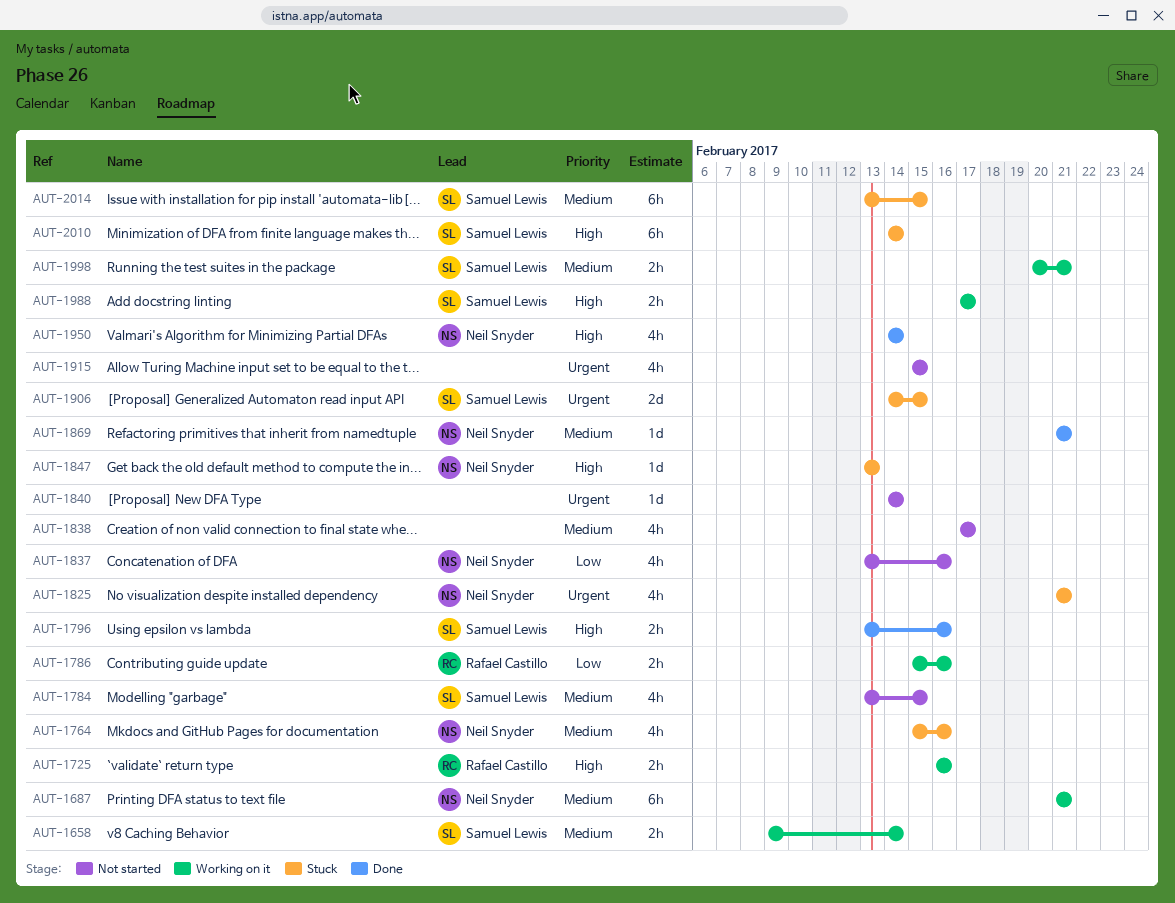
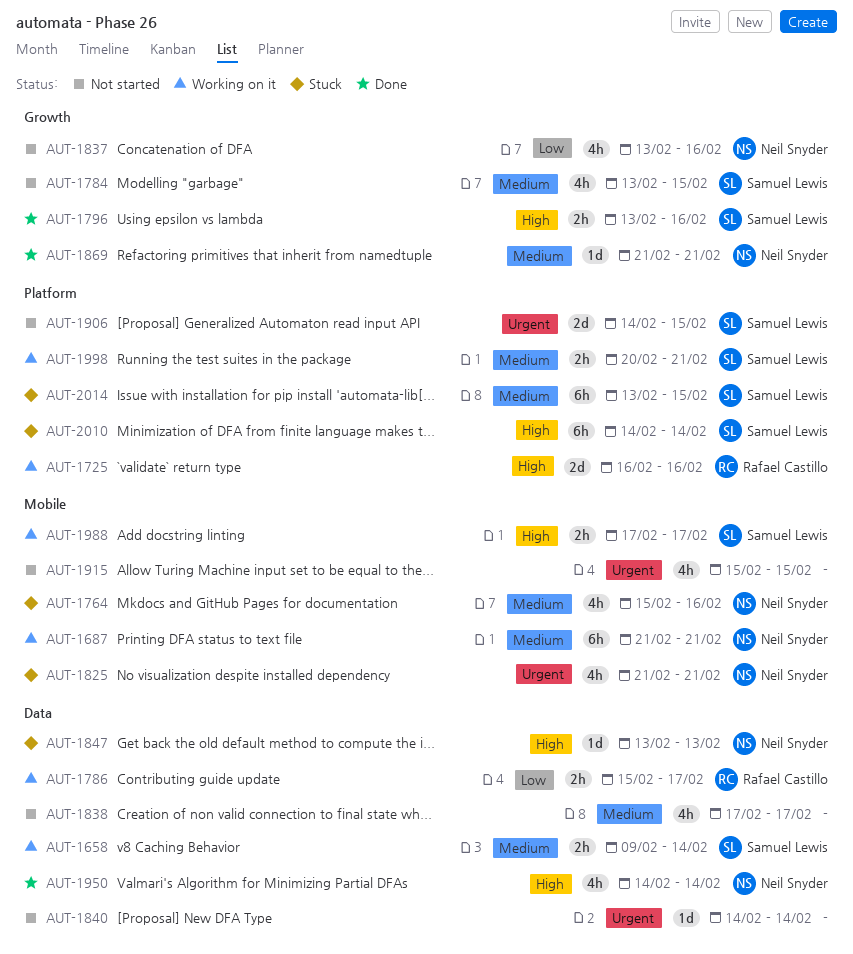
AUT-1725, estimate: 2h -> 2d
AUT-1786, due: Feb 16 -> Feb 17
AUT-1906, status: Stuck -> Not started

